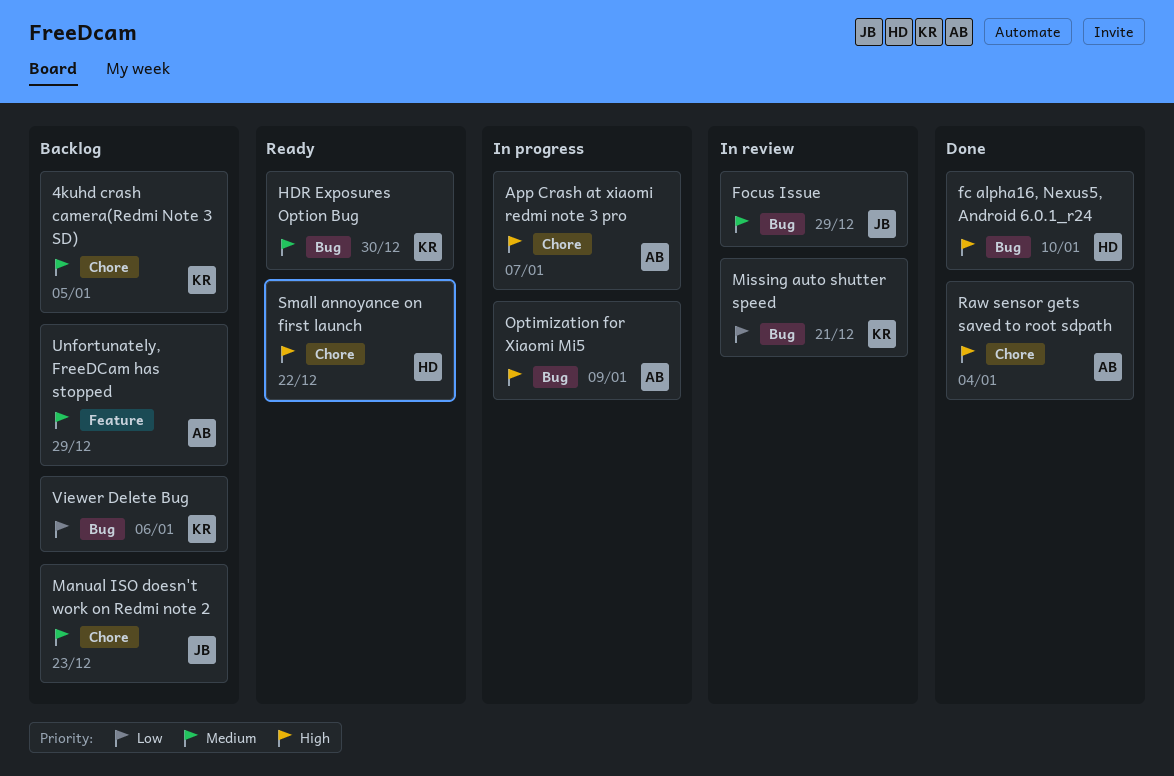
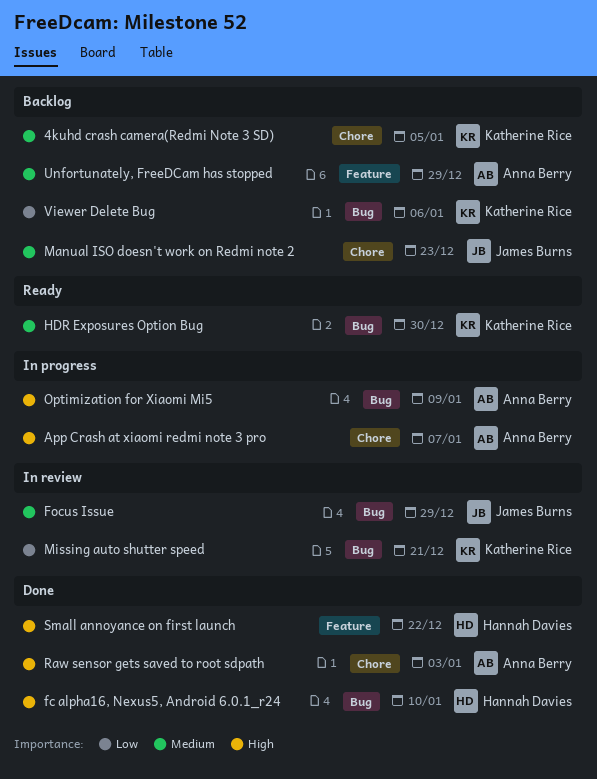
Raw sensor gets saved to root sdpath, due: Jan 4 -> Jan 3
Small annoyance on first launch, status: Ready -> Done
Small annoyance on first launch, label: Chore -> Feature

